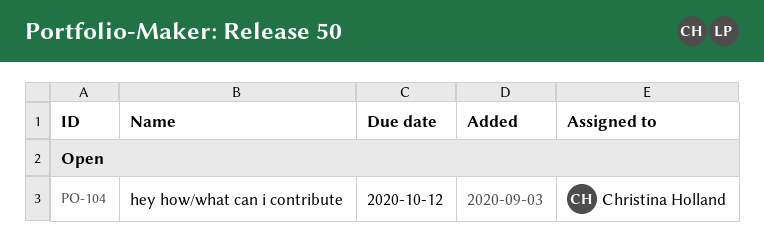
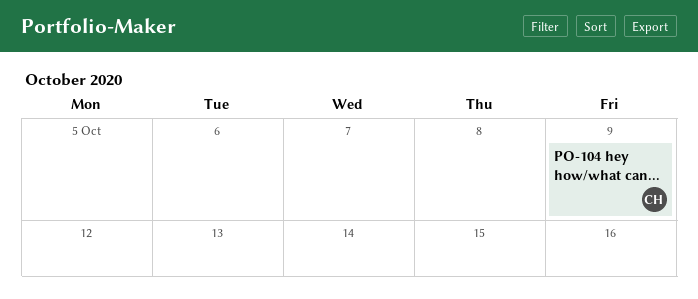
PO-104, due: Oct 12 -> Oct 9

